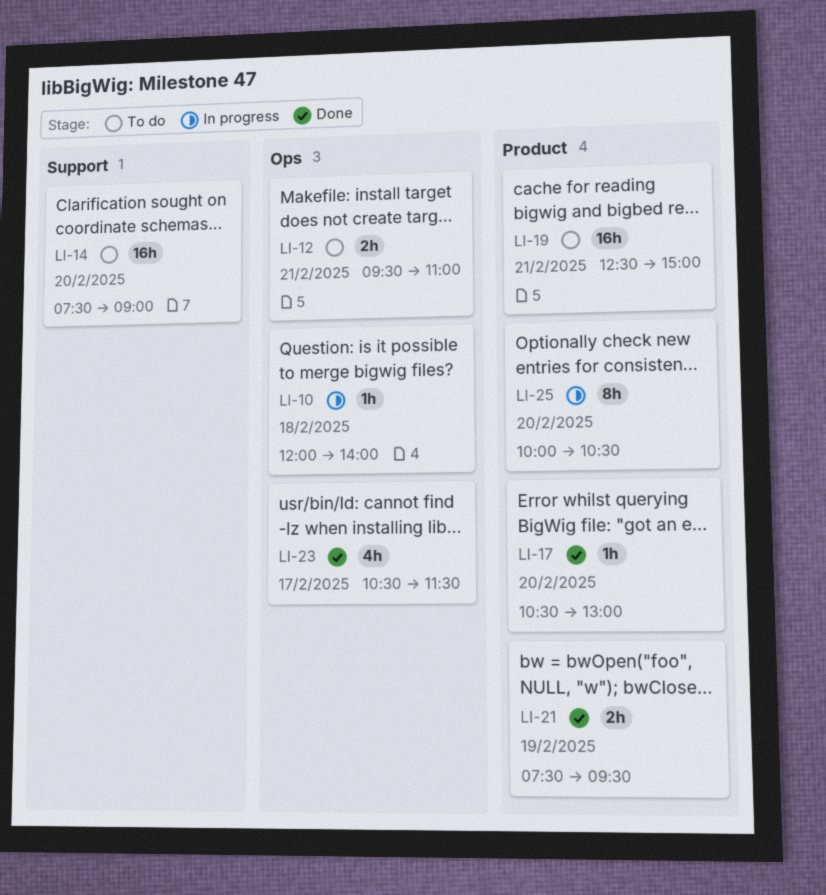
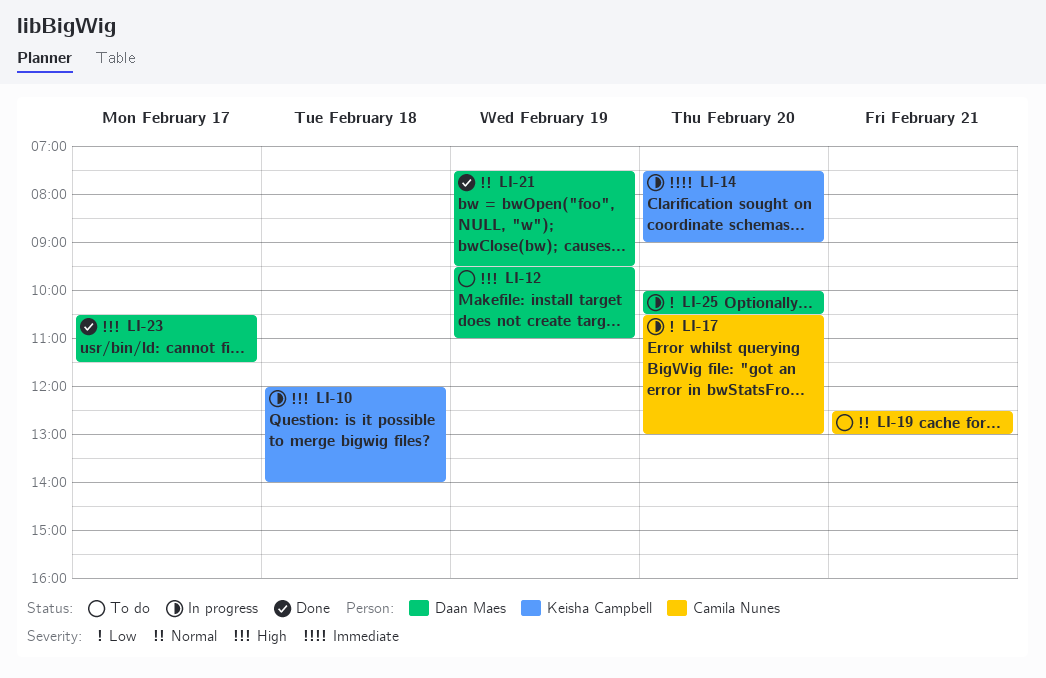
LI-12, day: Feb 21 -> Feb 19
LI-14, status: To do -> In progress
LI-17, status: Done -> In progress
LI-19, ends: 15:00 -> 13:00

